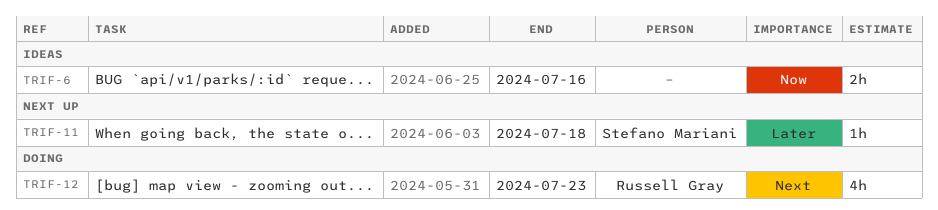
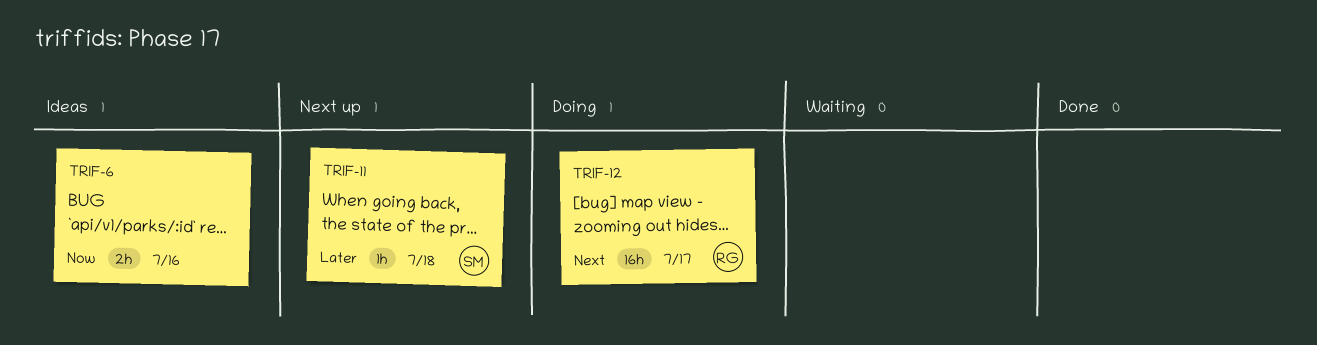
TRIF-12, estimate: 4h -> 16h
TRIF-12, due: Jul 23 -> Jul 17

